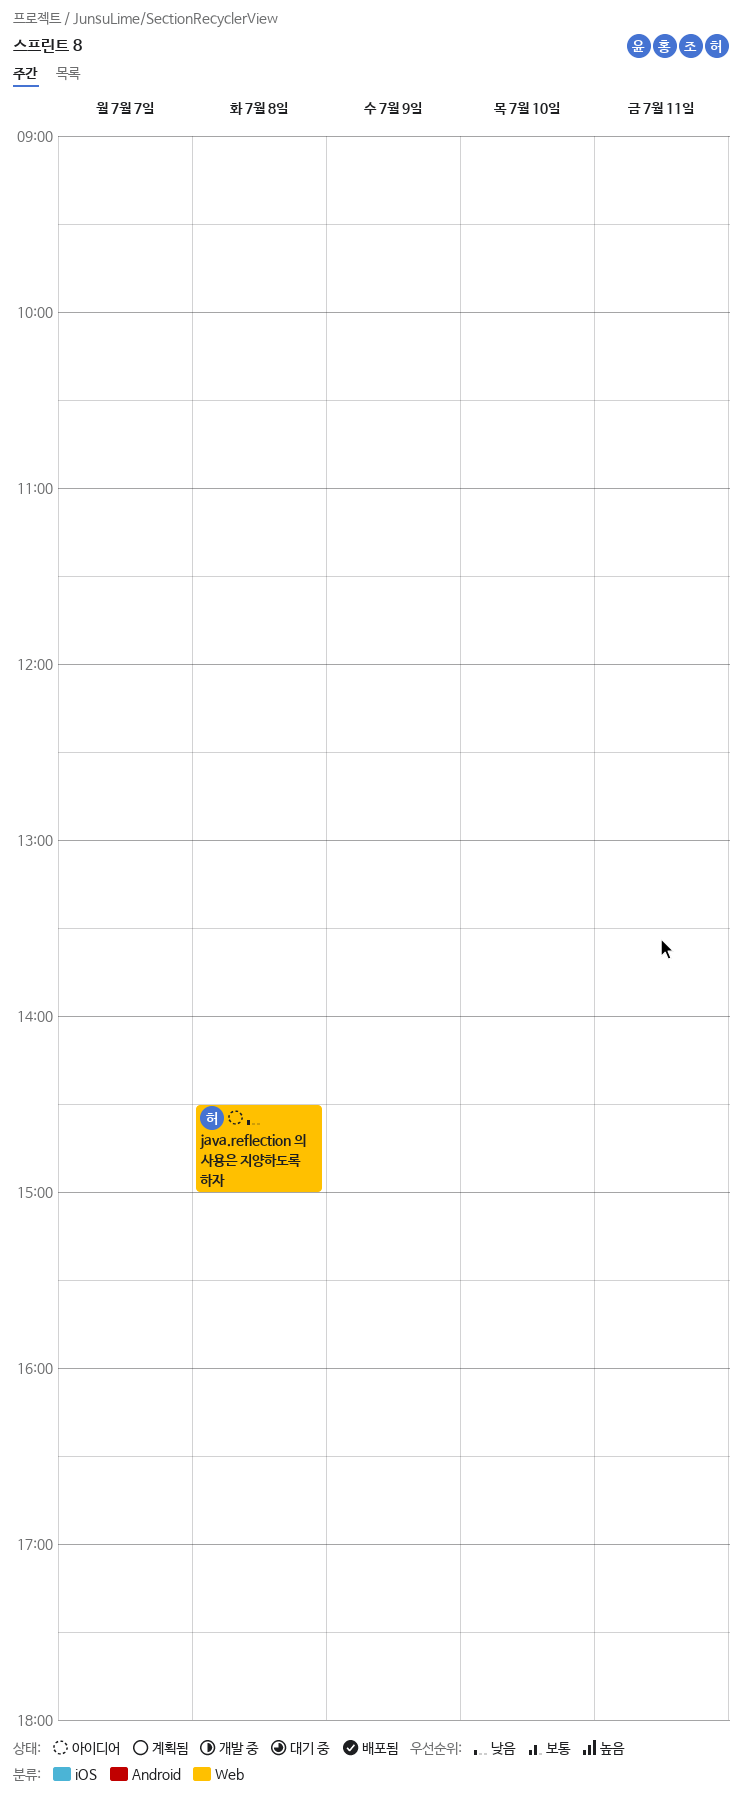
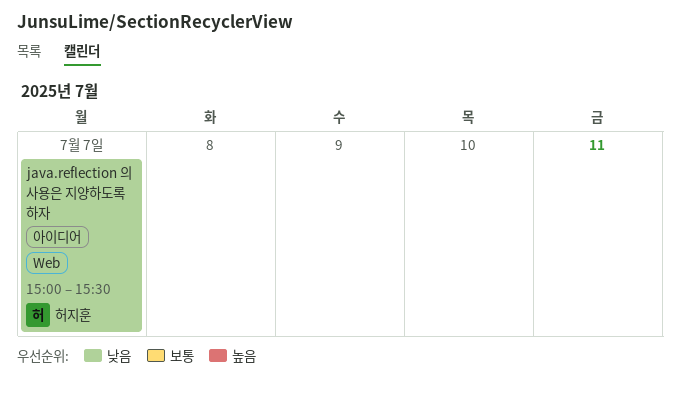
java.reflection 의 사용은 지양하도록 하자, day: Jul 8 -> Jul 7
java.reflection 의 사용은 지양하도록 하자, begins: 14:30 -> 15:00
java.reflection 의 사용은 지양하도록 하자, ends: 15:00 -> 15:30

